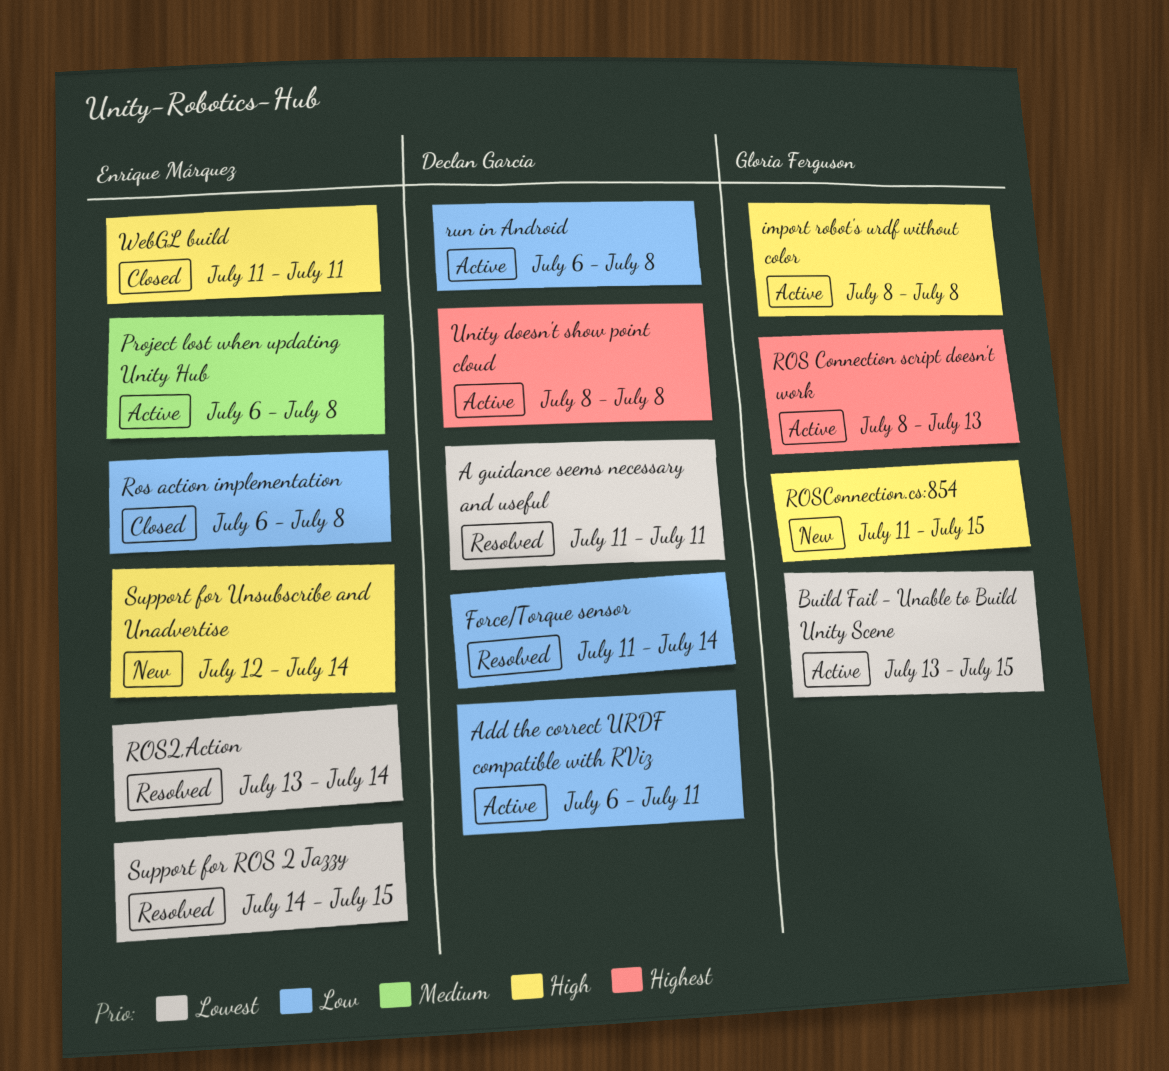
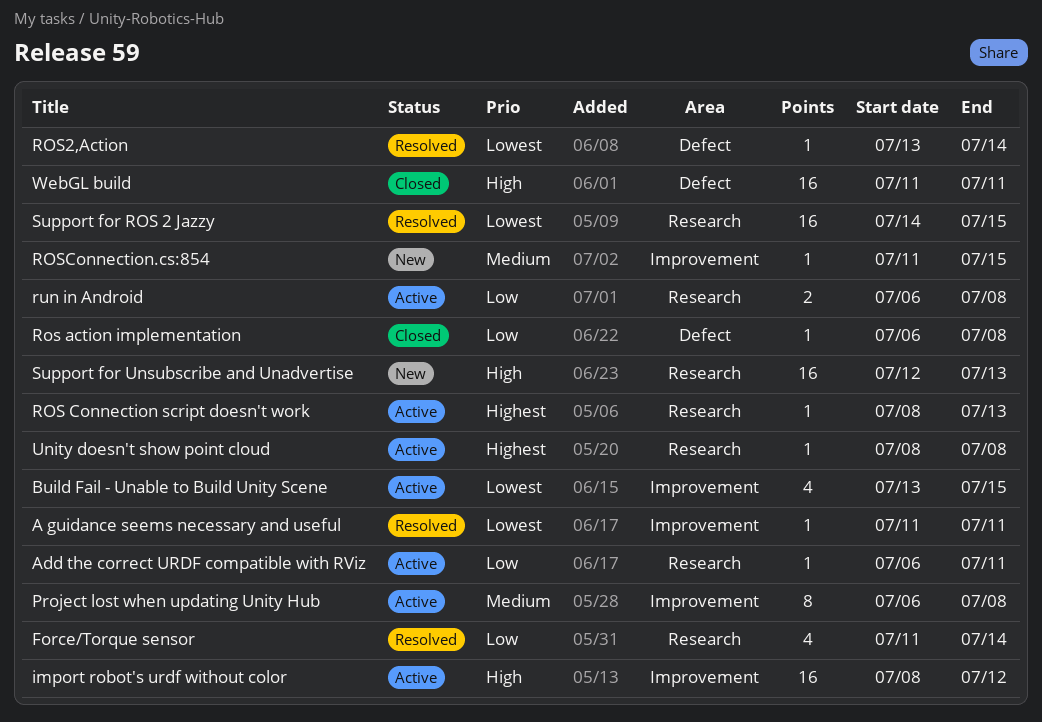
import robot's urdf without color, due: Jul 8 -> Jul 12
ROSConnection.cs:854, priority: High -> Medium
Support for Unsubscribe and Unadvertise, due: Jul 14 -> Jul 13

